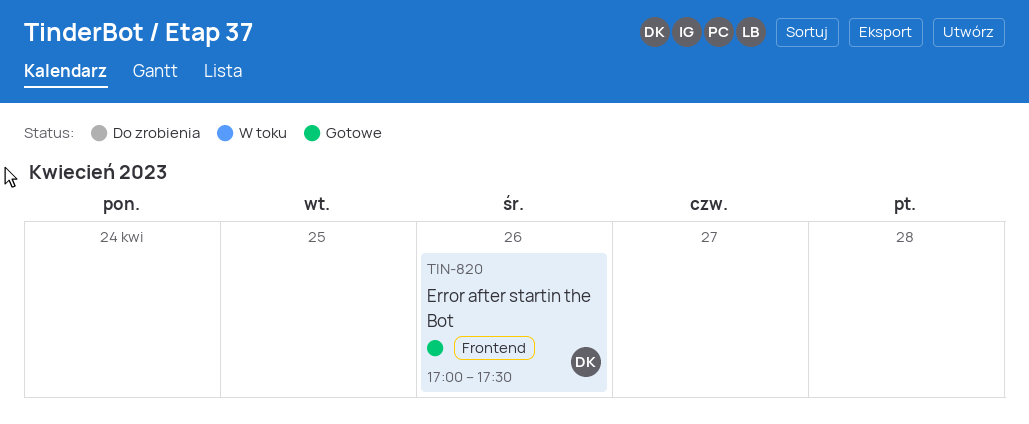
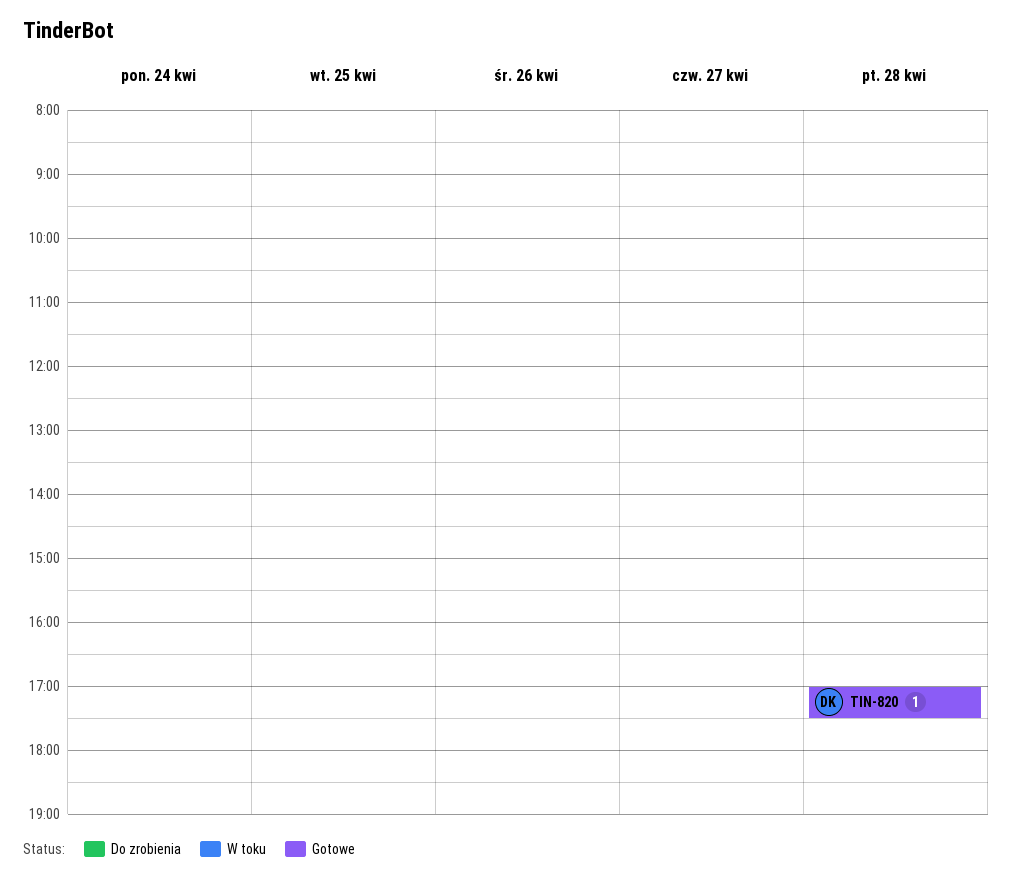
TIN-820, day: Apr 26 -> Apr 28

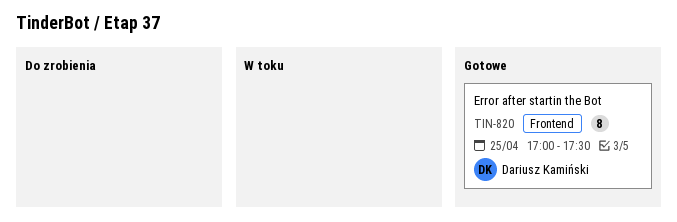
TIN-820, estimate: 1 -> 8
TIN-820, day: Apr 28 -> Apr 25

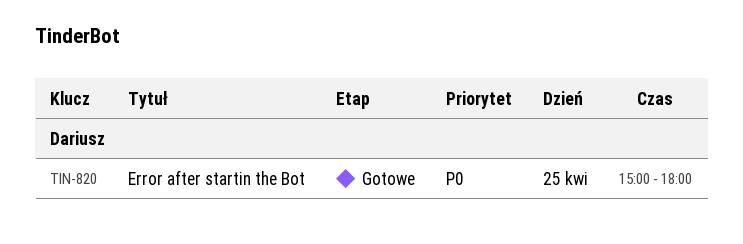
TIN-820, begins: 17:00 -> 15:00
TIN-820, ends: 17:30 -> 18:00

